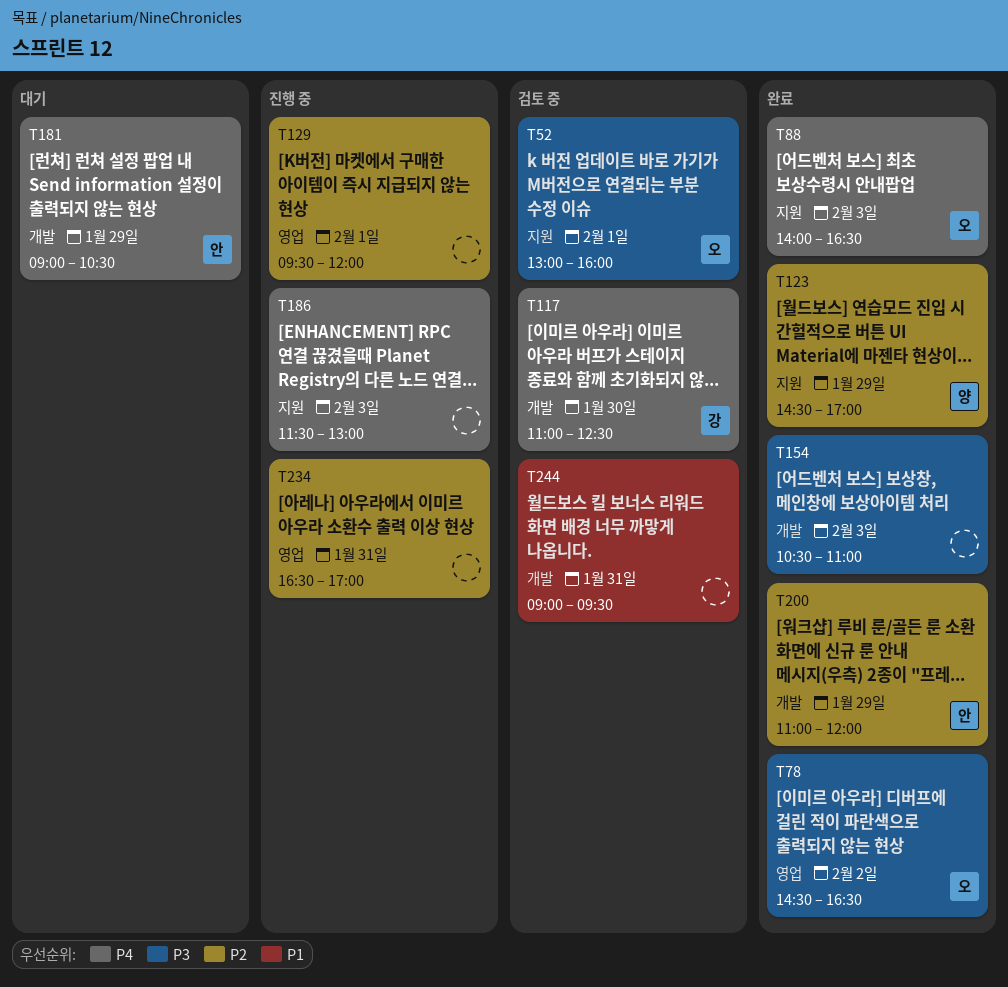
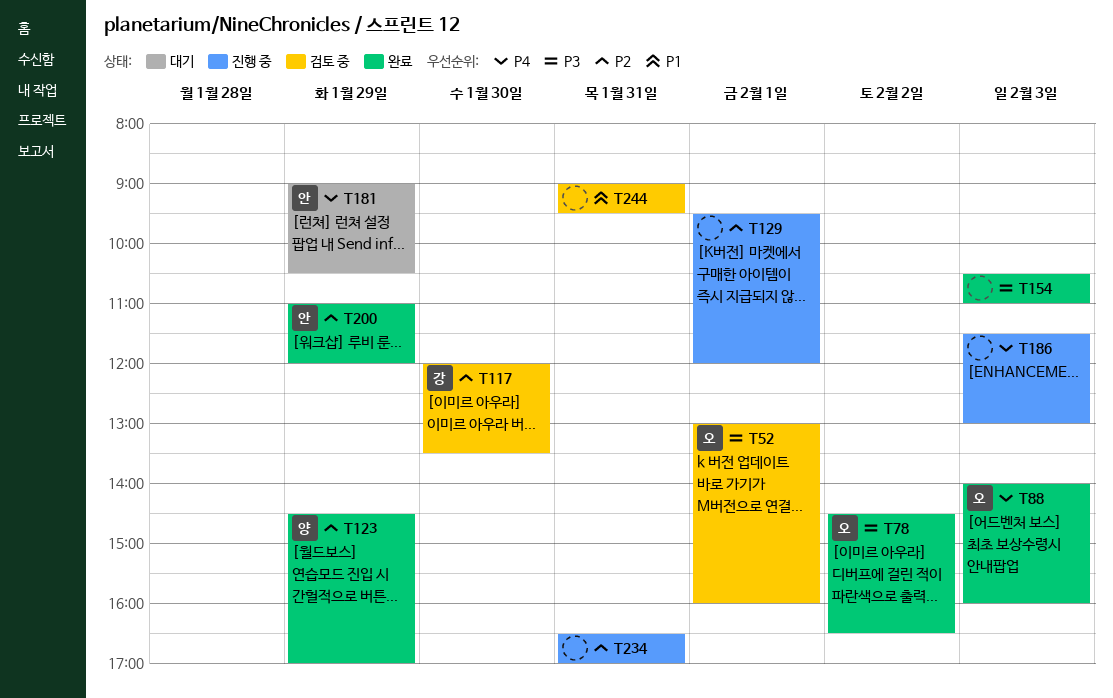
T88, ends: 16:30 -> 16:00
T117, priority: P4 -> P2
T117, begins: 11:00 -> 12:00
T117, ends: 12:30 -> 13:30

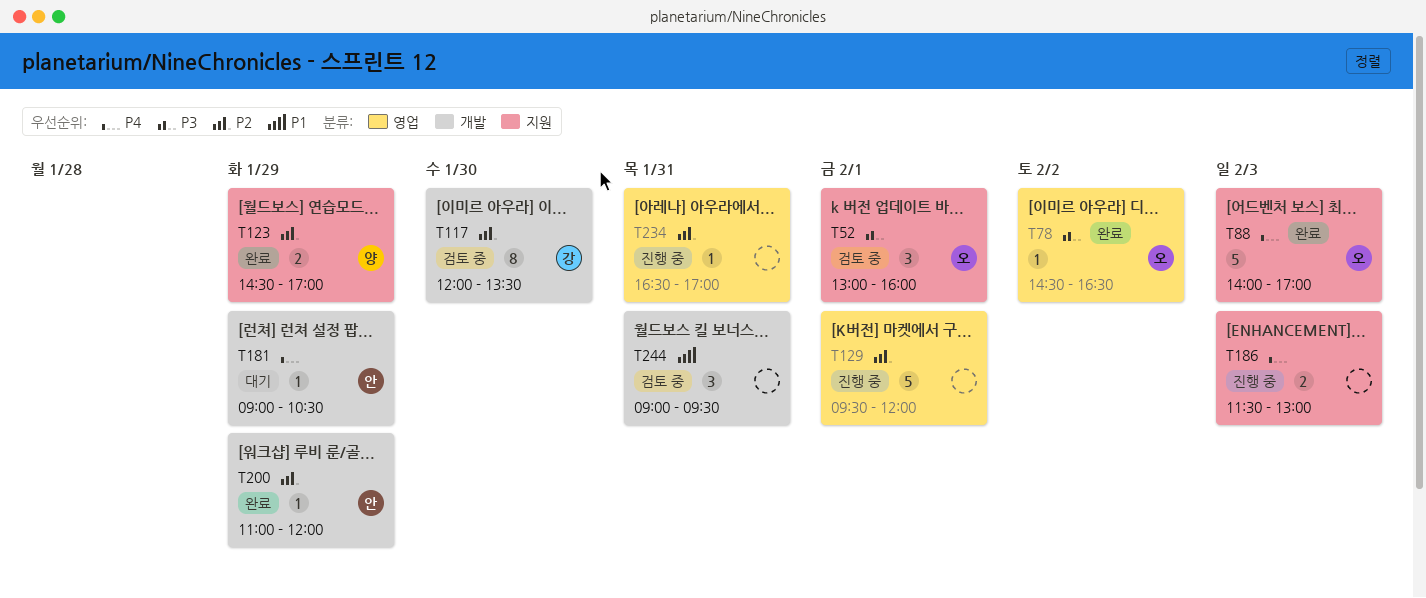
T88, ends: 16:00 -> 17:00
T154: present -> none

